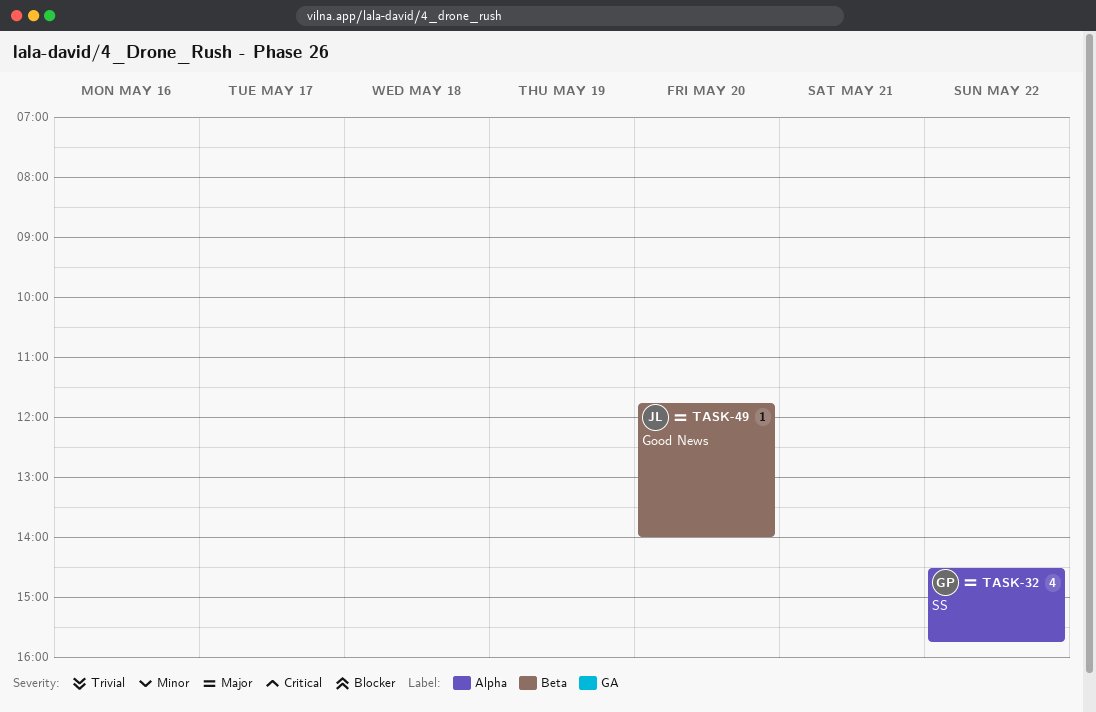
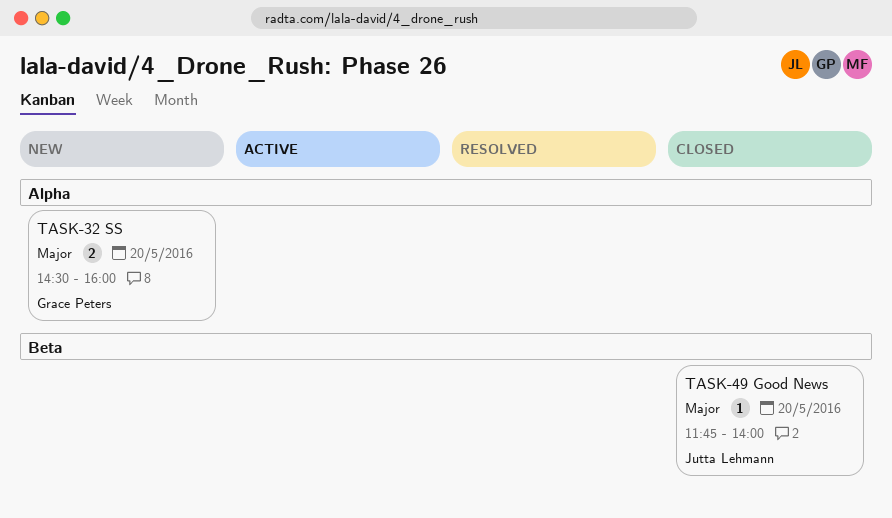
TASK-32, estimate: 4 -> 2
TASK-32, day: May 22 -> May 20
TASK-32, ends: 15:45 -> 16:00

